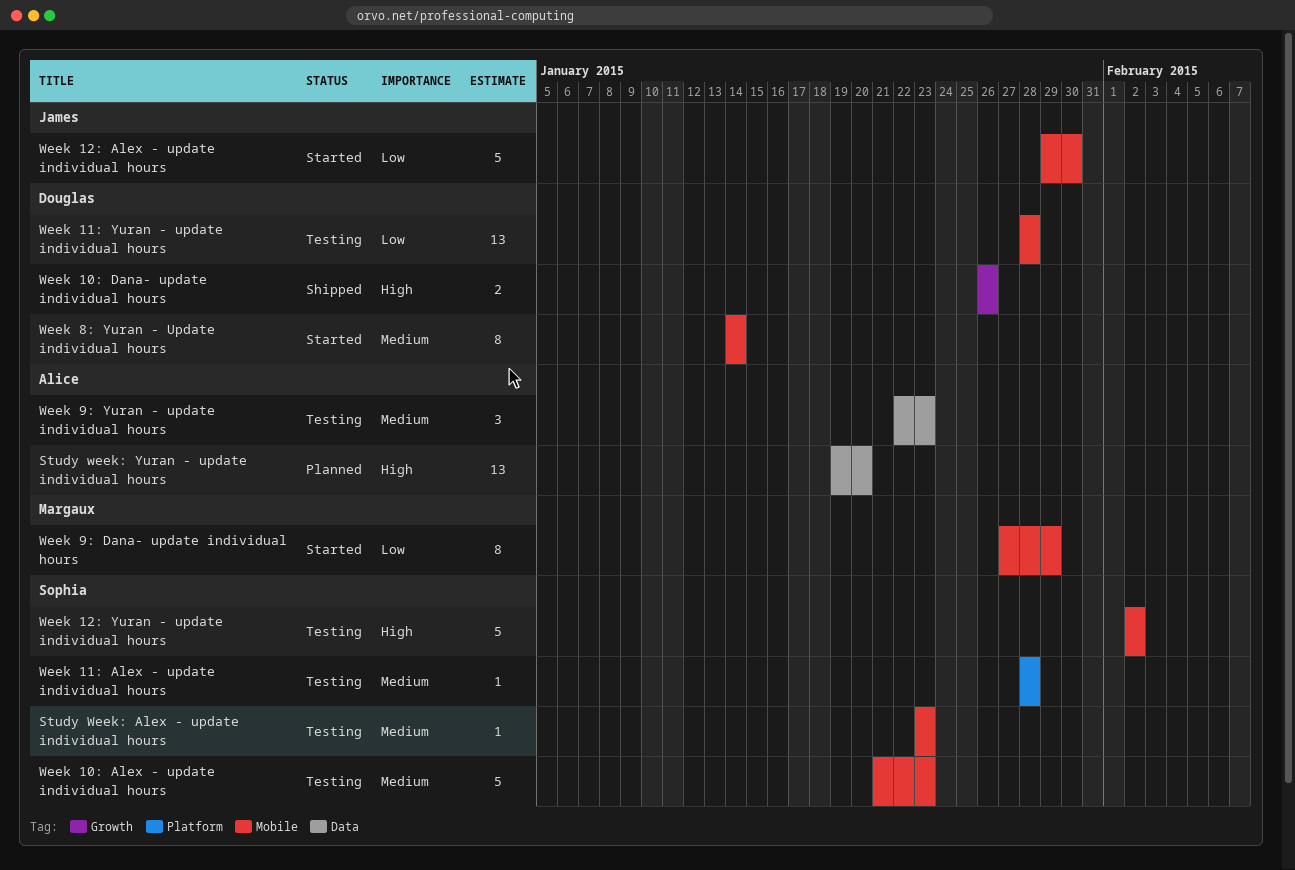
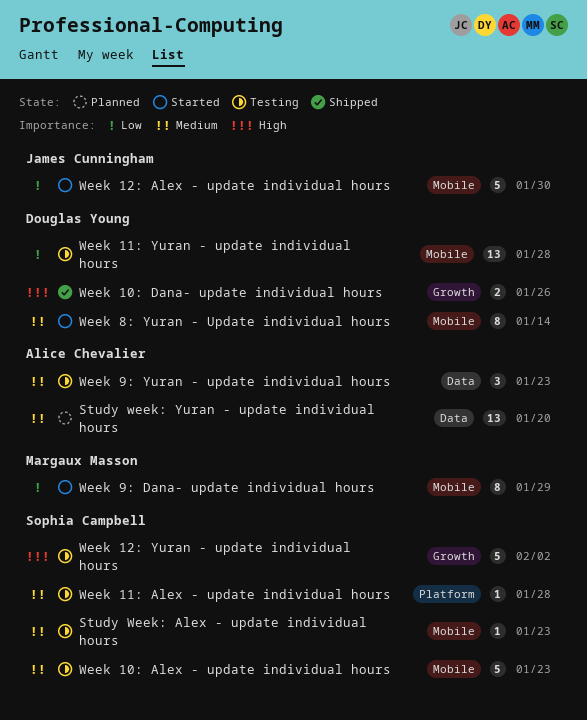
Study week: Yuran - update individual hours, priority: High -> Medium
Week 12: Yuran - update individual hours, label: Mobile -> Growth

